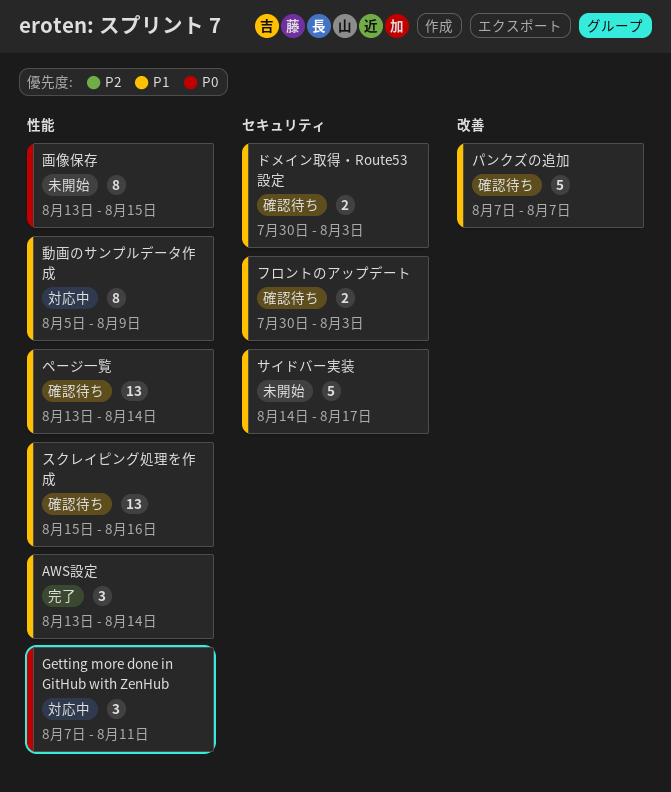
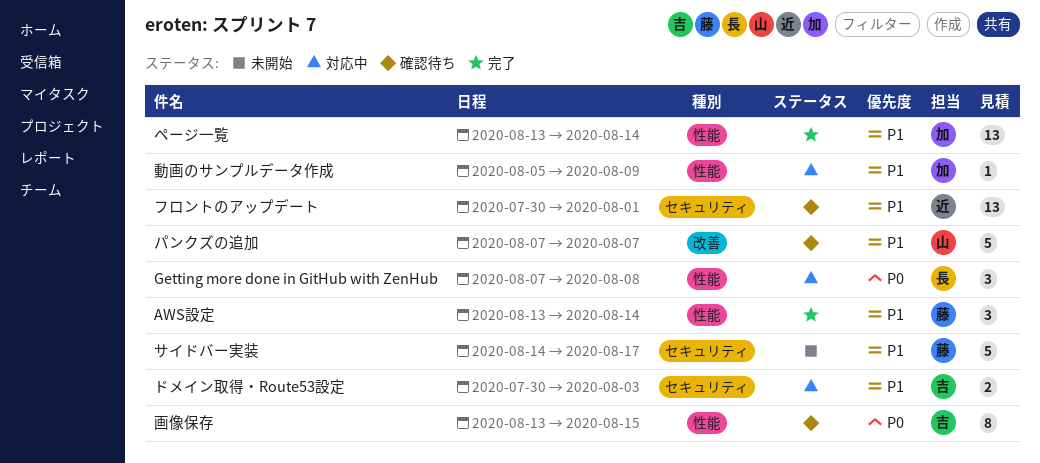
Getting more done in GitHub with ZenHub, due: Aug 11 -> Aug 8
スクレイピング処理を作成: present -> none
ドメイン取得・Route53設定, status: 確認待ち -> 対応中
フロントのアップデート, estimate: 2 -> 13
フロントのアップデート, due: Aug 3 -> Aug 1
ページ一覧, status: 確認待ち -> 完了
動画のサンプルデータ作成, estimate: 8 -> 1
画像保存, status: 未開始 -> 確認待ち

